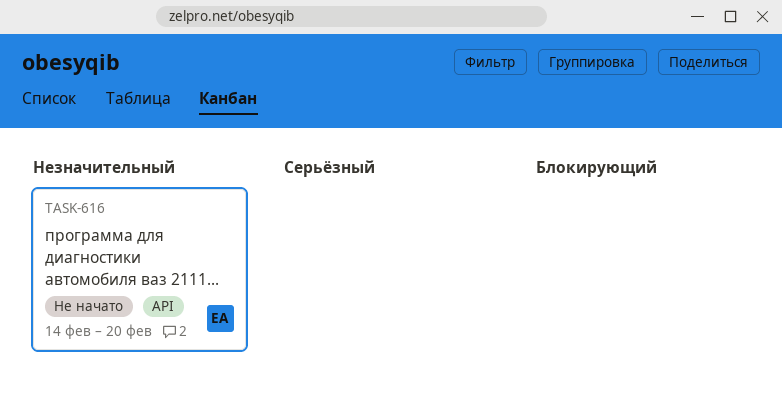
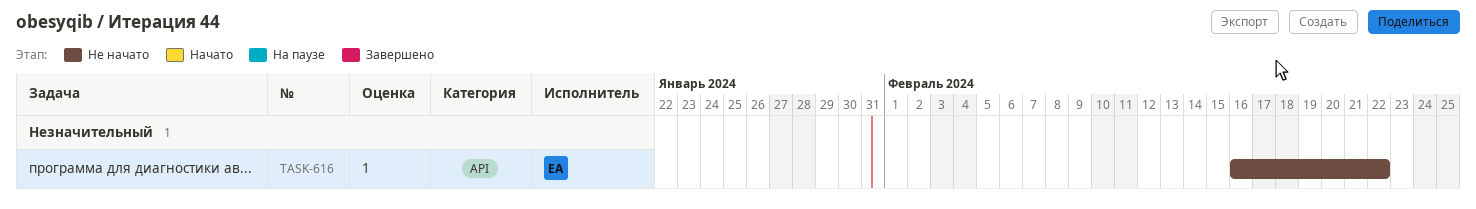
TASK-616, start: Feb 14 -> Feb 16
TASK-616, due: Feb 20 -> Feb 22

